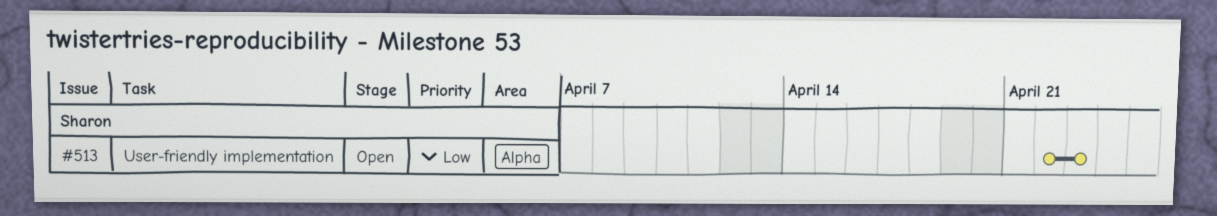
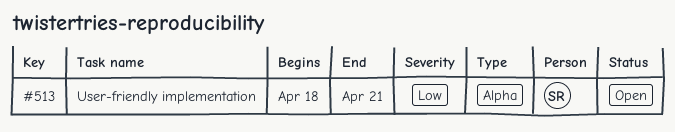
#513, start: Apr 22 -> Apr 18
#513, due: Apr 23 -> Apr 21

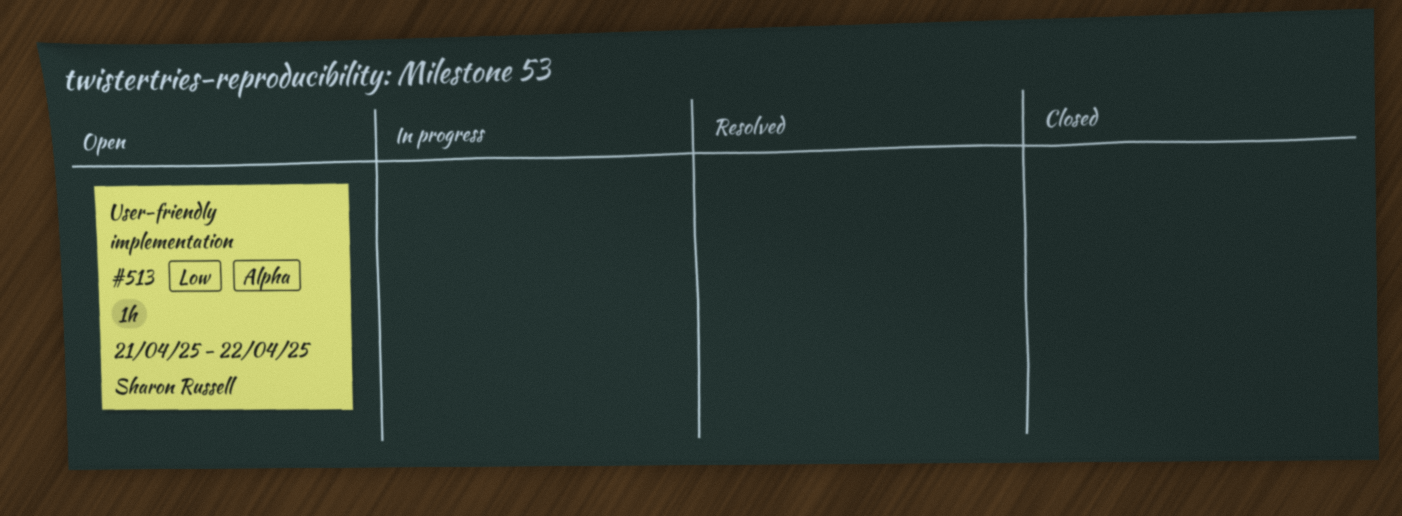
#513, start: Apr 18 -> Apr 21
#513, due: Apr 21 -> Apr 22

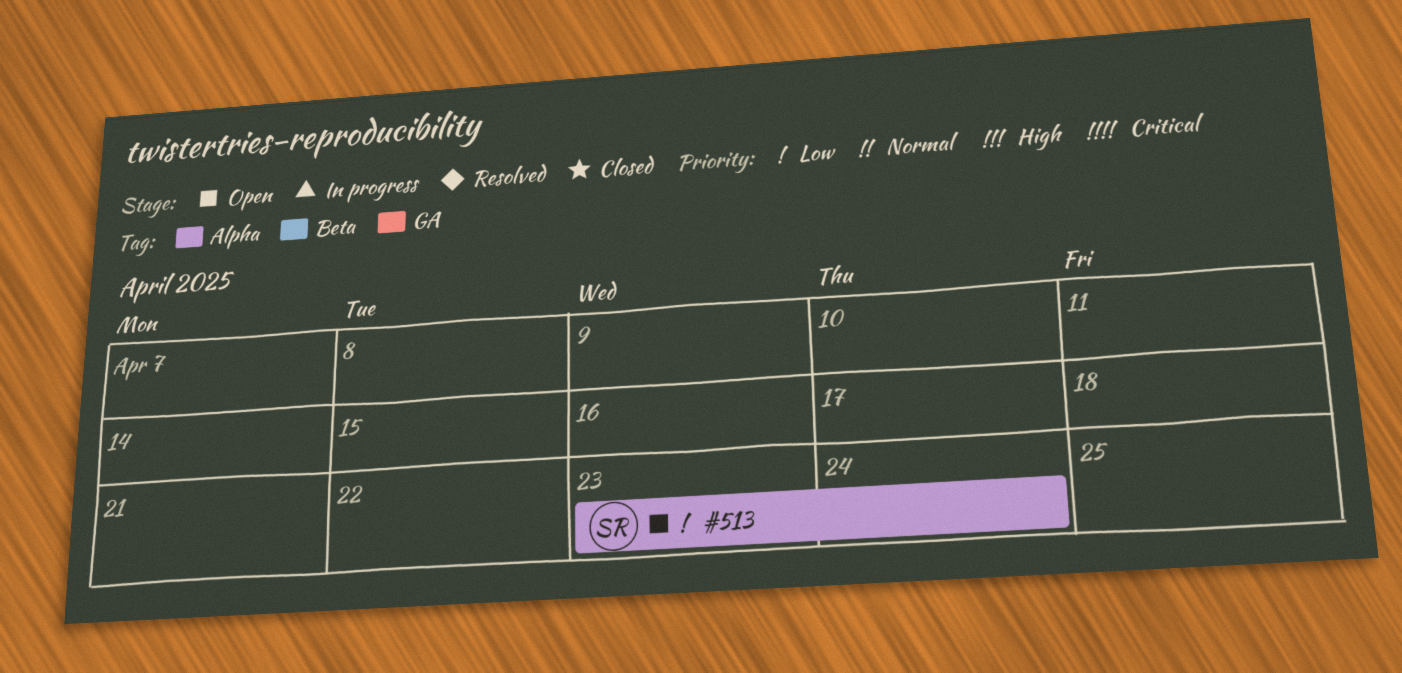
#513, start: Apr 21 -> Apr 23
#513, due: Apr 22 -> Apr 24

